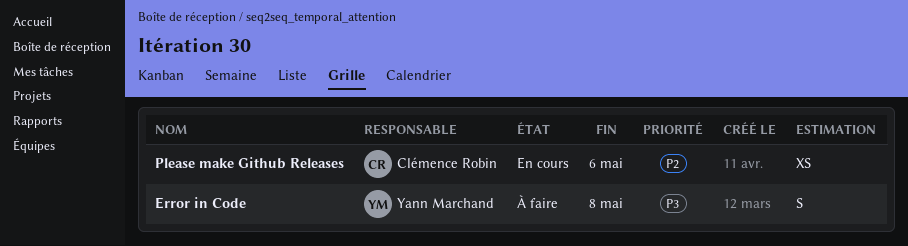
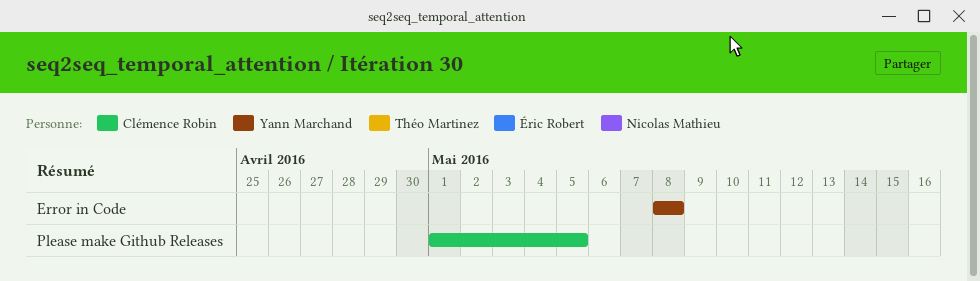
Please make Github Releases, due: May 6 -> May 5

